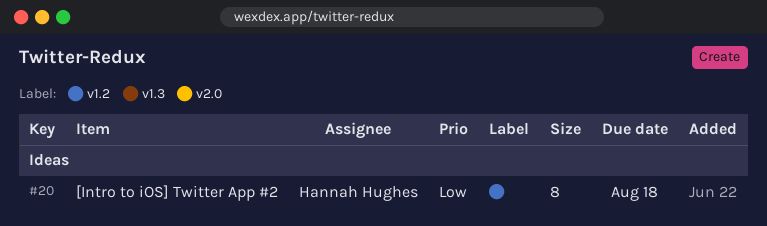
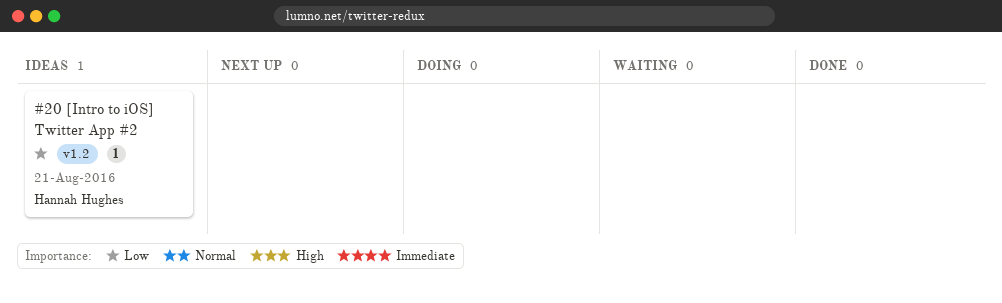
#20, estimate: 8 -> 1
#20, due: Aug 18 -> Aug 21

